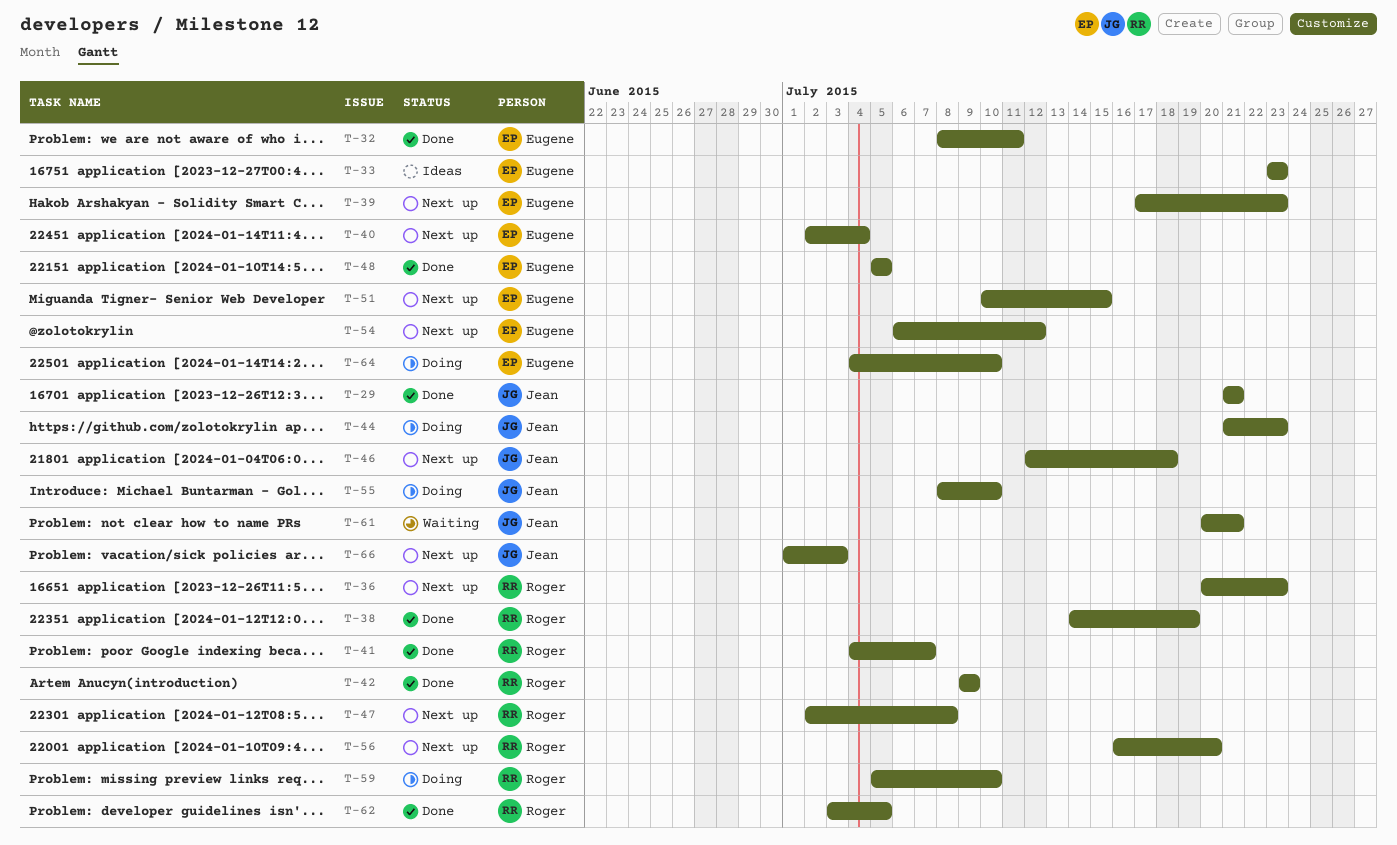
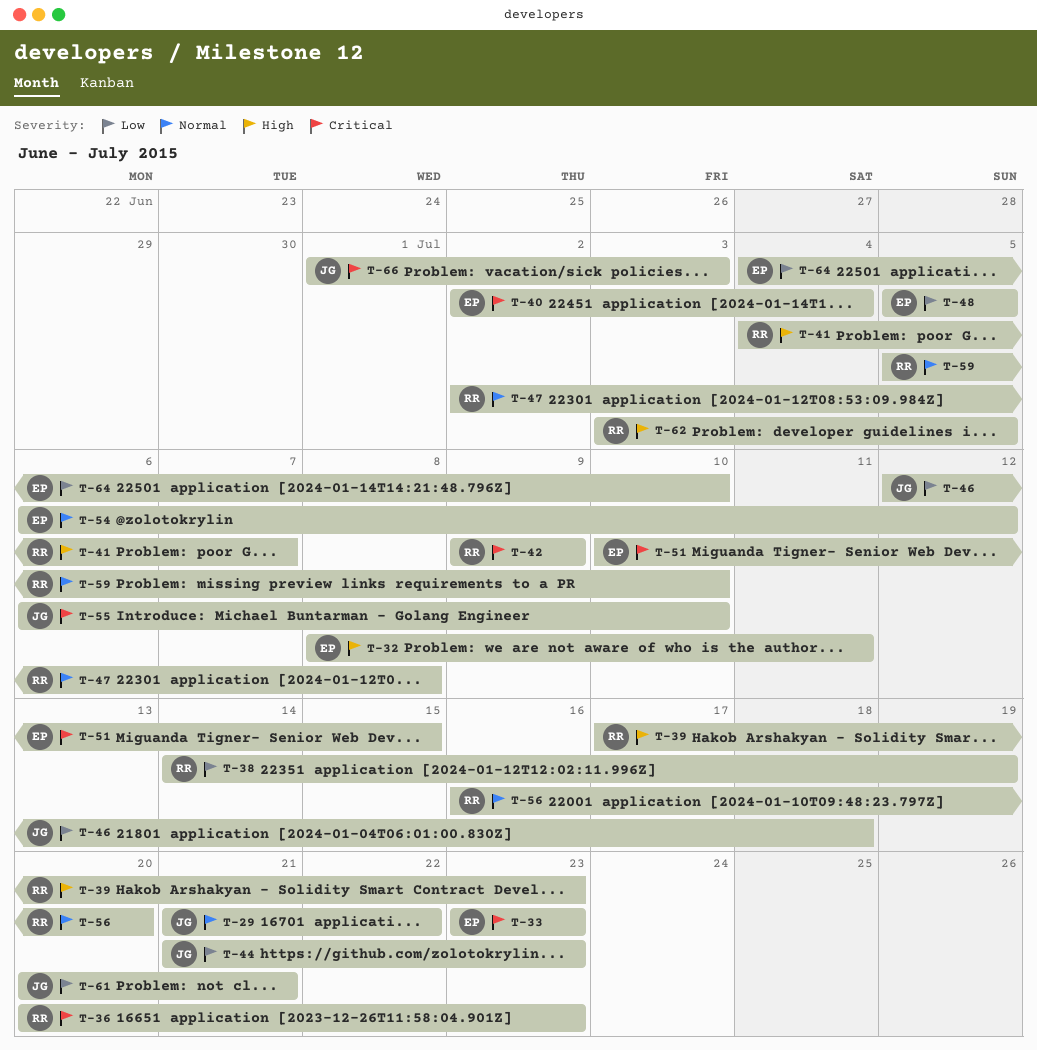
T-29, due: Jul 21 -> Jul 22
T-39, owner: Eugene -> Roger
T-55, start: Jul 8 -> Jul 6

